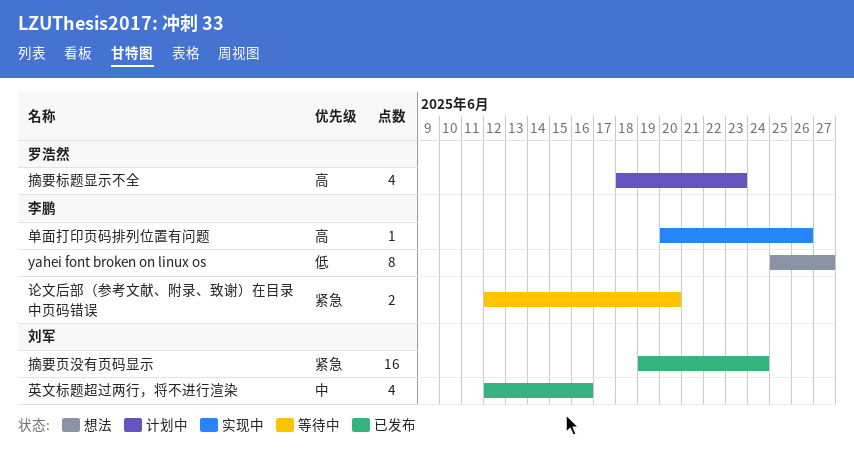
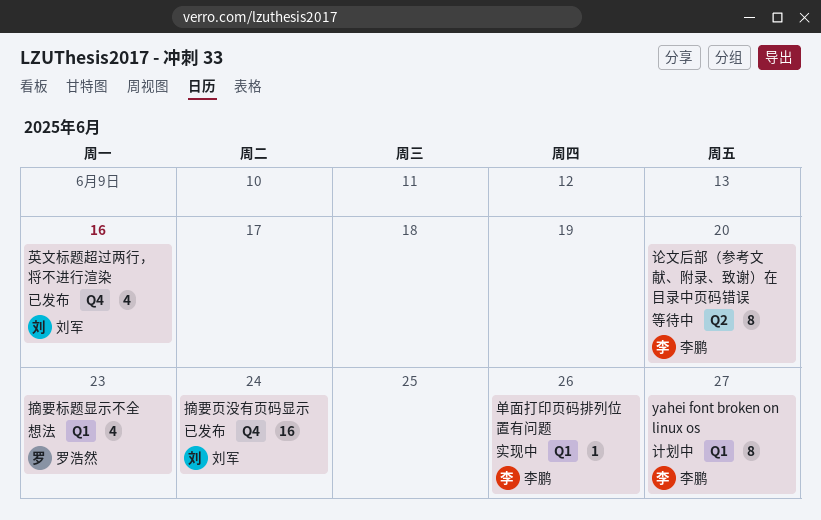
yahei font broken on linux os, status: 想法 -> 计划中
摘要标题显示不全, status: 计划中 -> 想法
论文后部（参考文献、附录、致谢）在目录中页码错误, estimate: 2 -> 8

